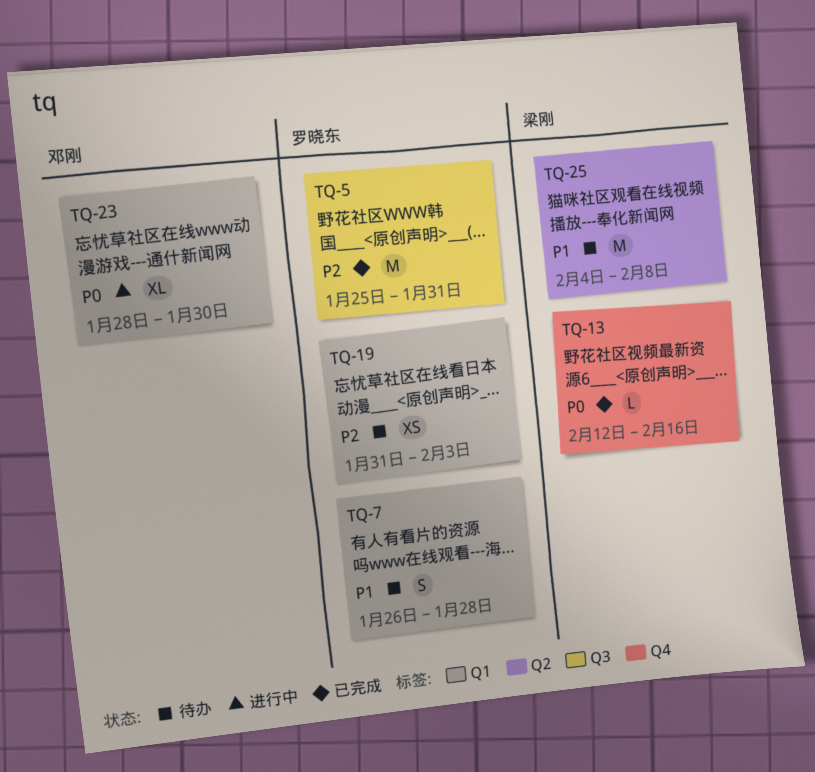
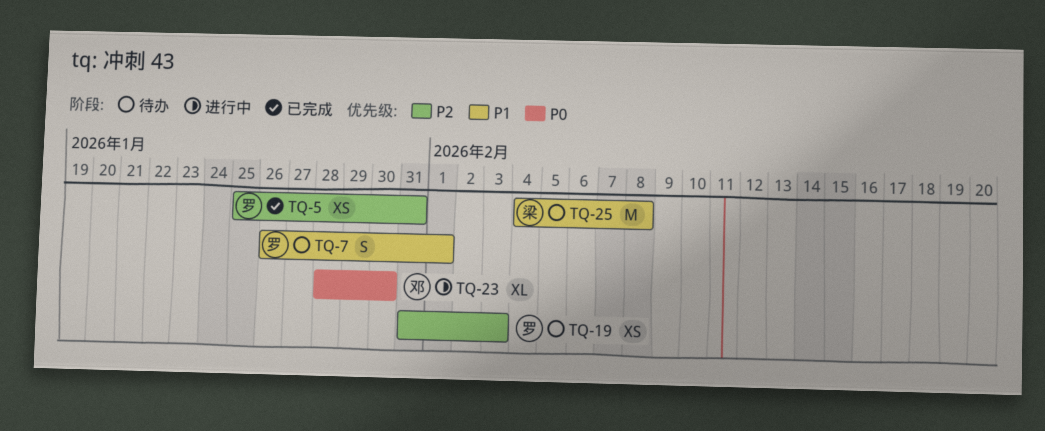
TQ-5, estimate: M -> XS
TQ-7, due: Jan 28 -> Feb 1
TQ-13: present -> none

